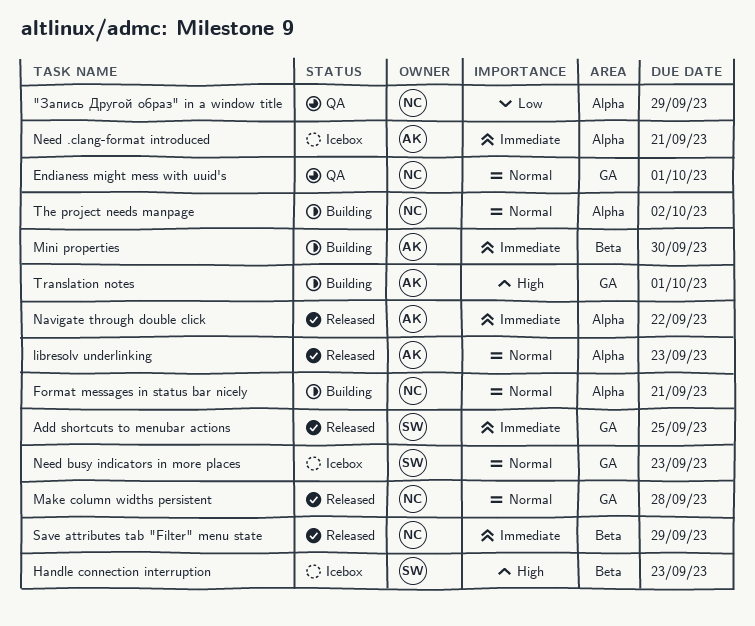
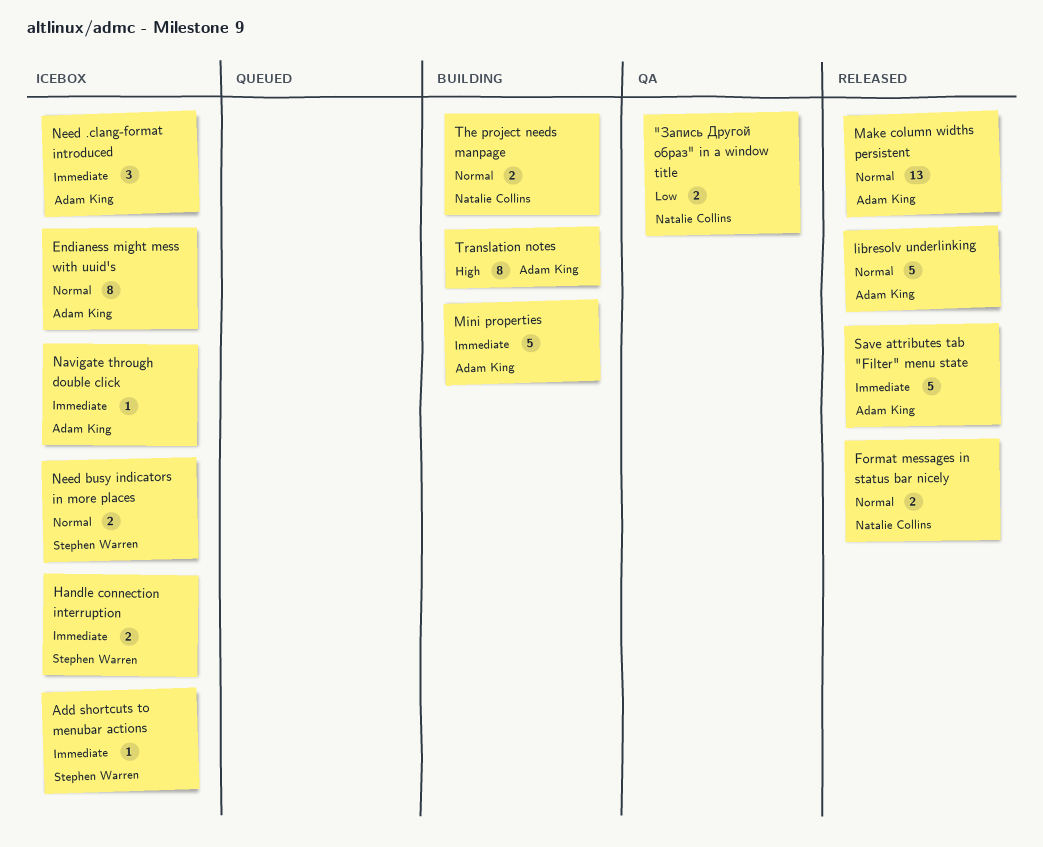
Add shortcuts to menubar actions, status: Released -> Icebox
Endianess might mess with uuid's, status: QA -> Icebox
Endianess might mess with uuid's, owner: Natalie Collins -> Adam King
Format messages in status bar nicely, status: Building -> Released
Handle connection interruption, priority: High -> Immediate
Make column widths persistent, owner: Natalie Collins -> Adam King
Navigate through double click, status: Released -> Icebox
Save attributes tab "Filter" menu state, owner: Natalie Collins -> Adam King

